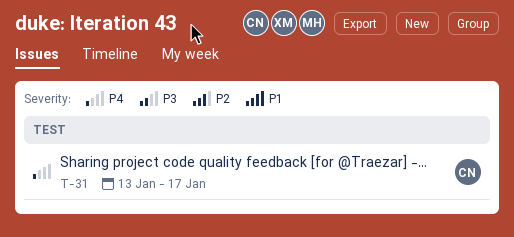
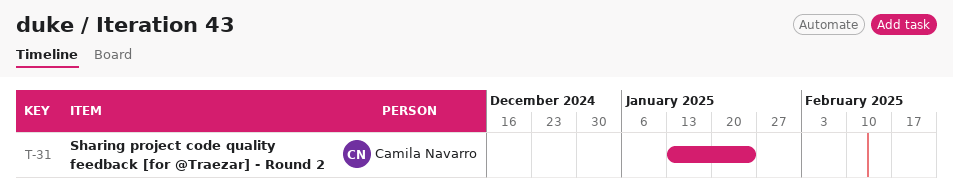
T-31, due: Jan 17 -> Jan 24

